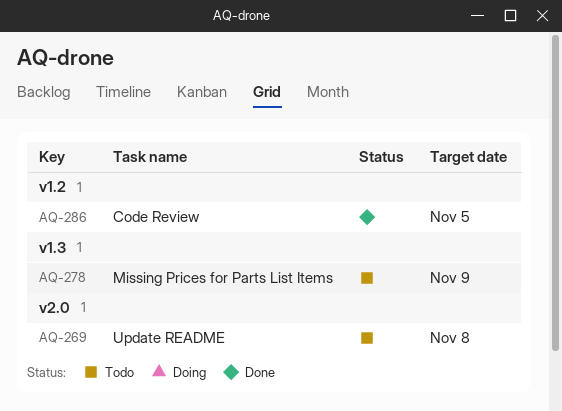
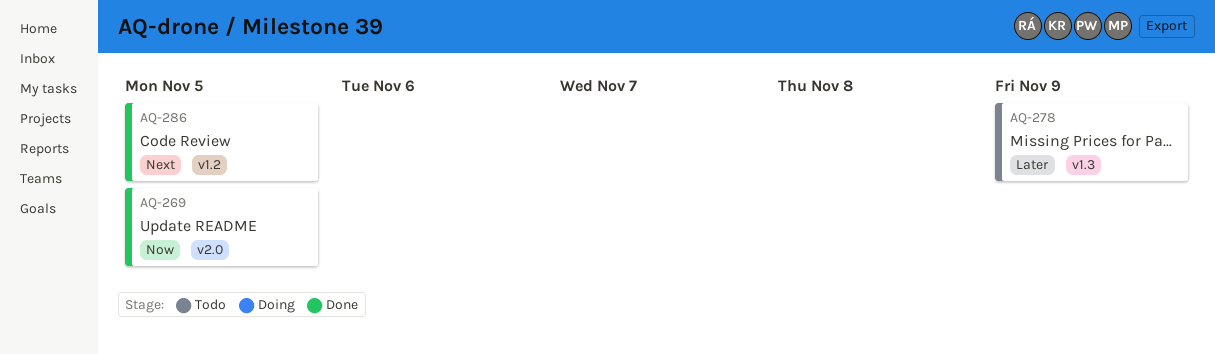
AQ-269, status: Todo -> Done
AQ-269, due: Nov 8 -> Nov 5

